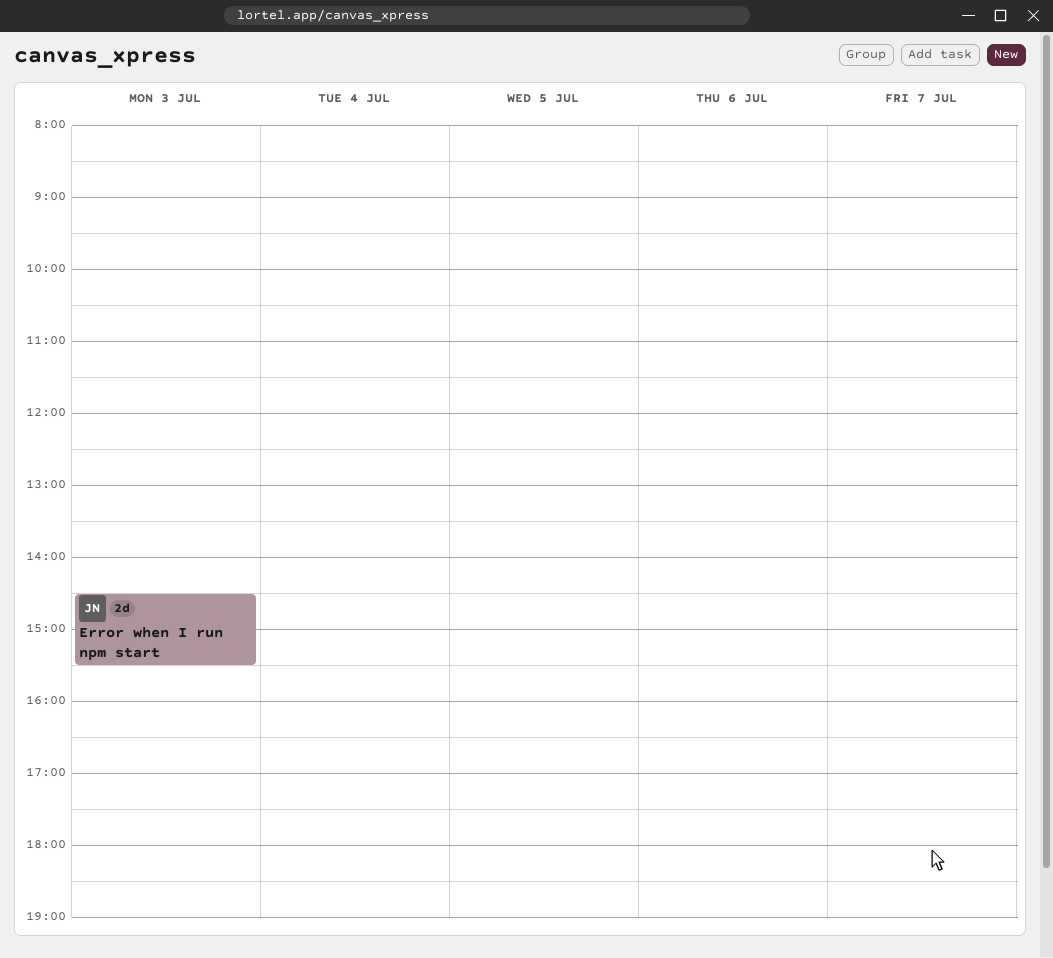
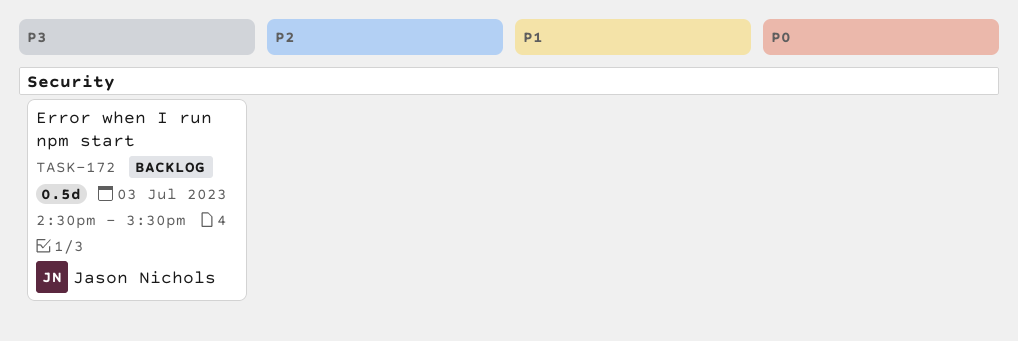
Error when I run npm start, estimate: 2d -> 0.5d

